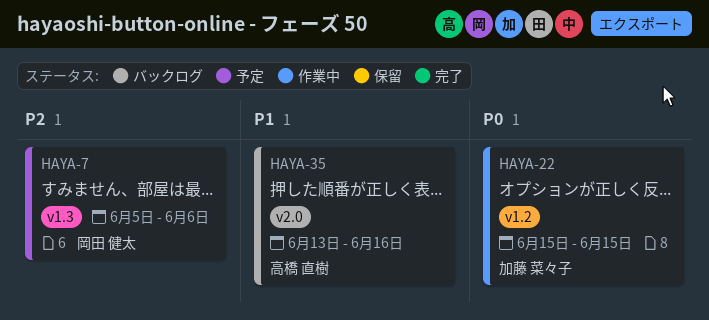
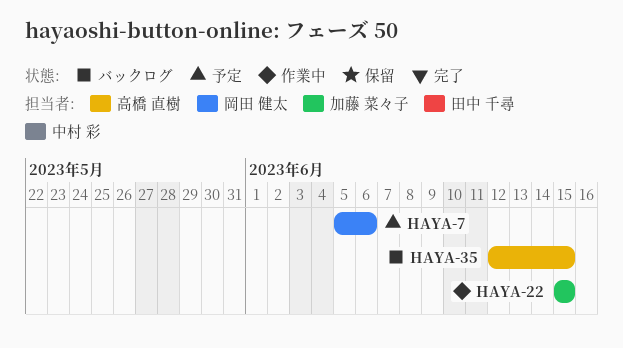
HAYA-35, start: Jun 13 -> Jun 12
HAYA-35, due: Jun 16 -> Jun 15

